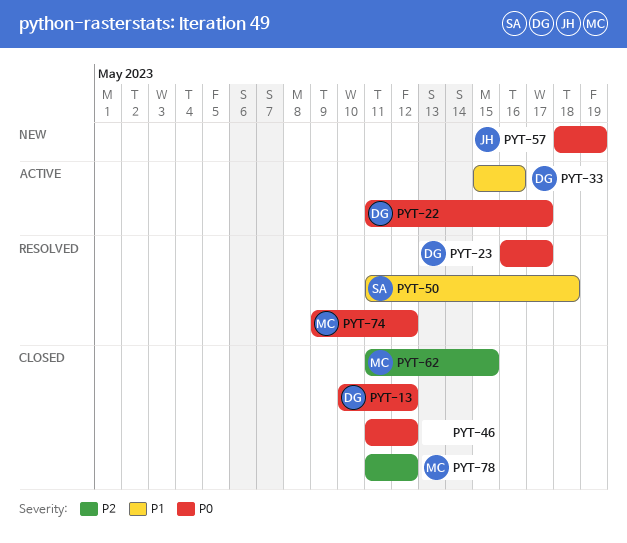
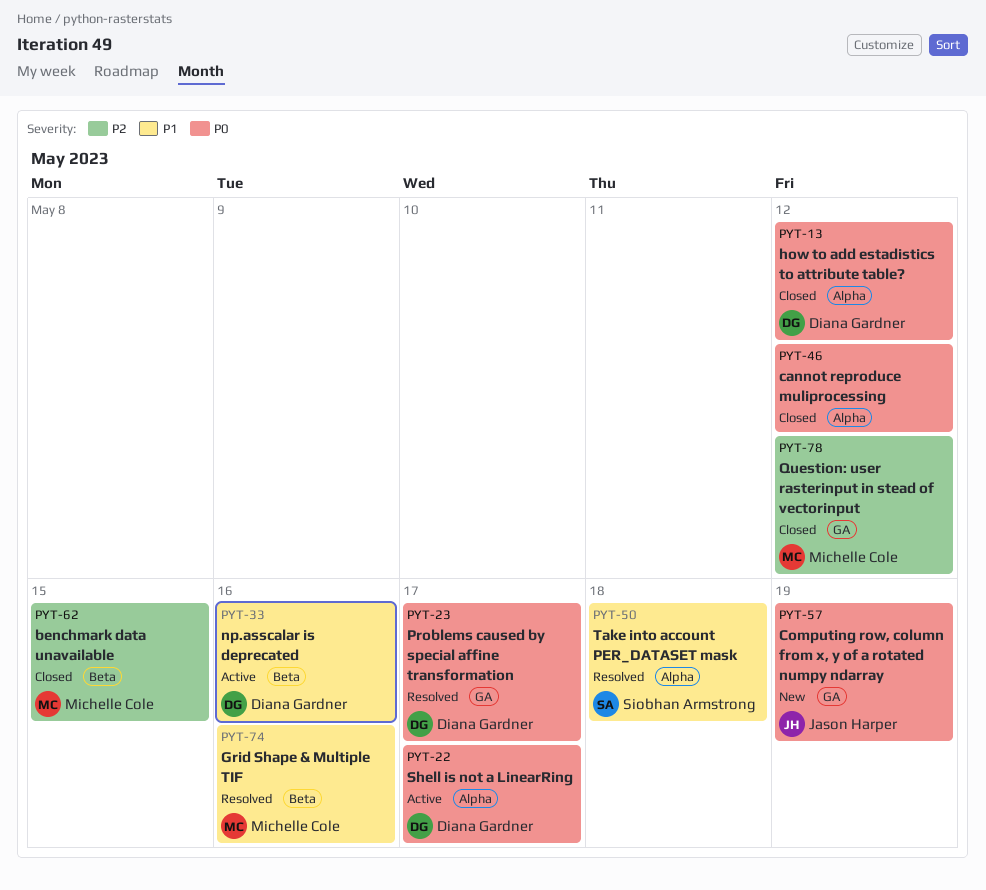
PYT-74, priority: P0 -> P1
PYT-74, due: May 12 -> May 16

